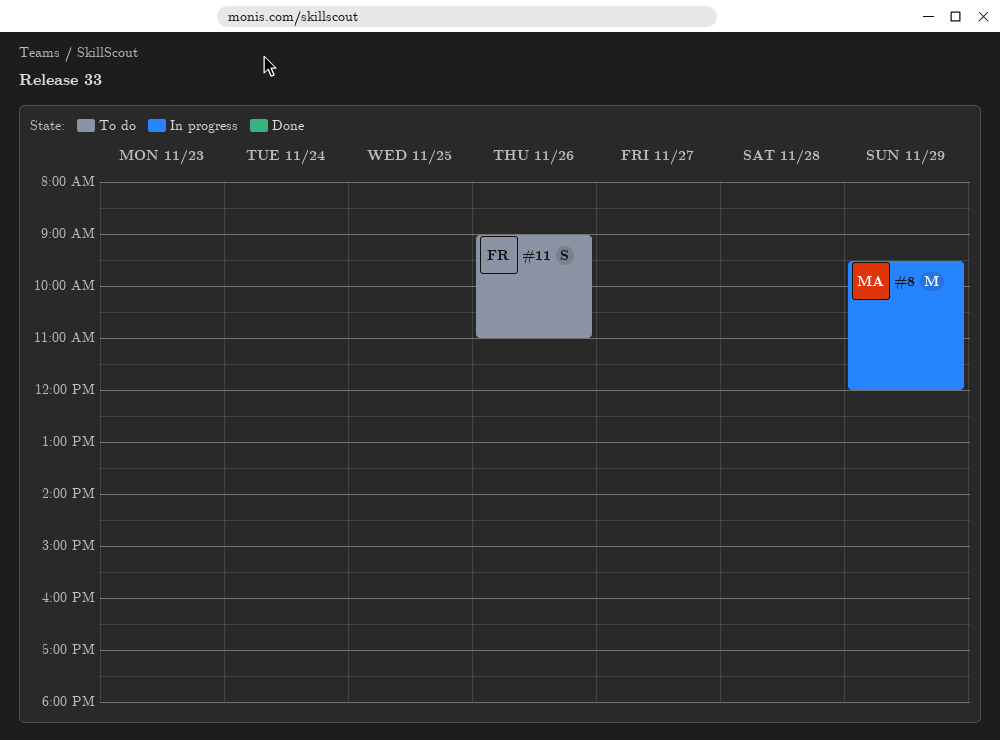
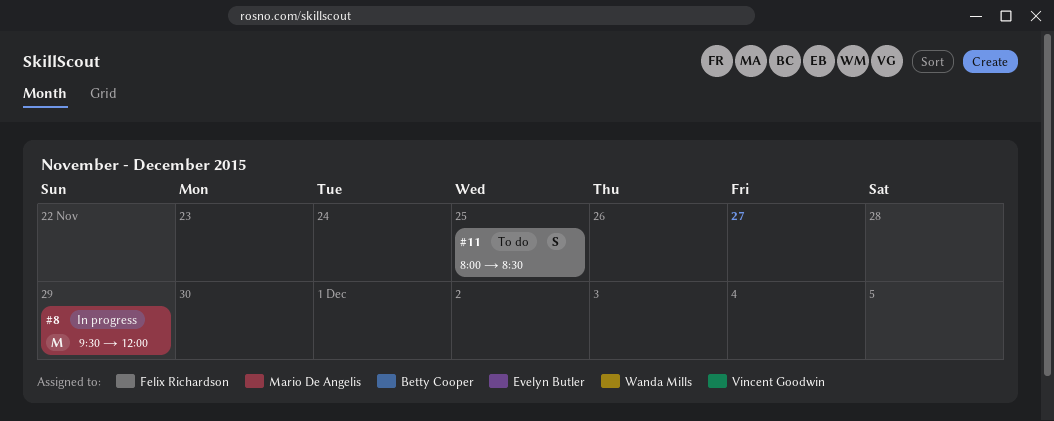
#11, day: Nov 26 -> Nov 25
#11, begins: 09:00 -> 08:00
#11, ends: 11:00 -> 08:30

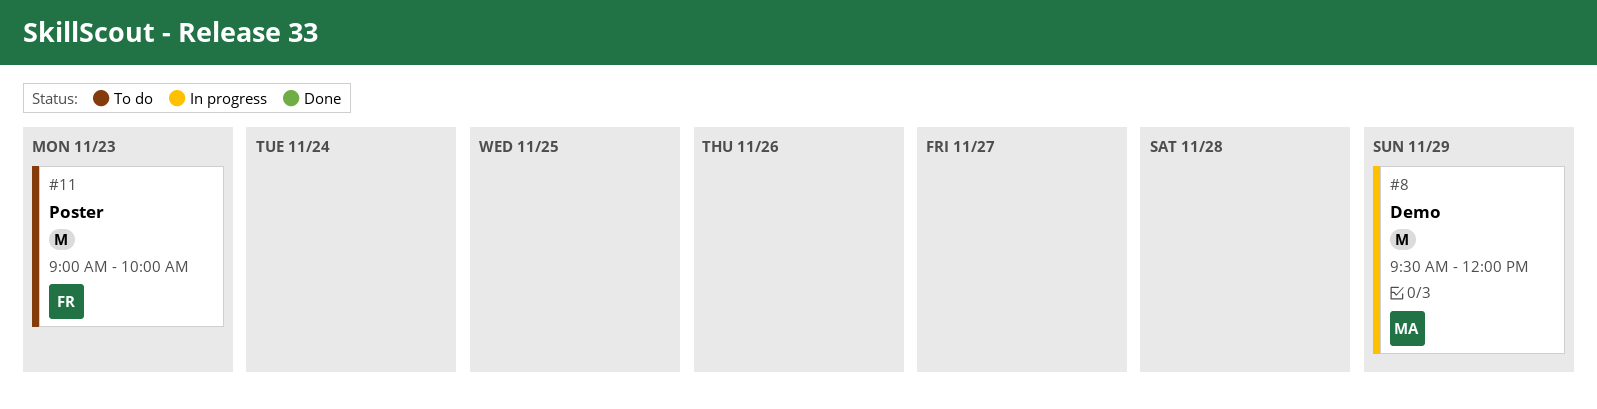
#11, estimate: S -> M
#11, day: Nov 25 -> Nov 23
#11, begins: 08:00 -> 09:00
#11, ends: 08:30 -> 10:00

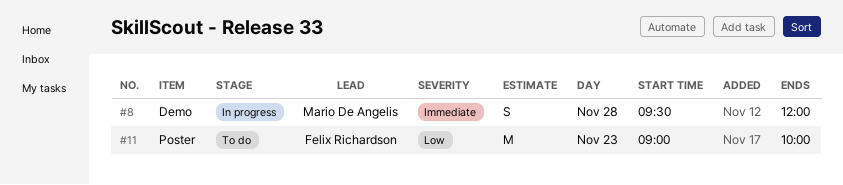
#8, estimate: M -> S
#8, day: Nov 29 -> Nov 28

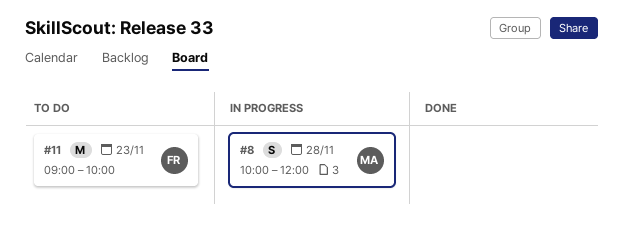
#8, begins: 09:30 -> 10:00

